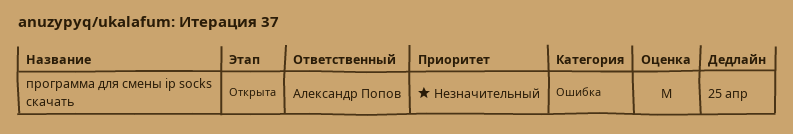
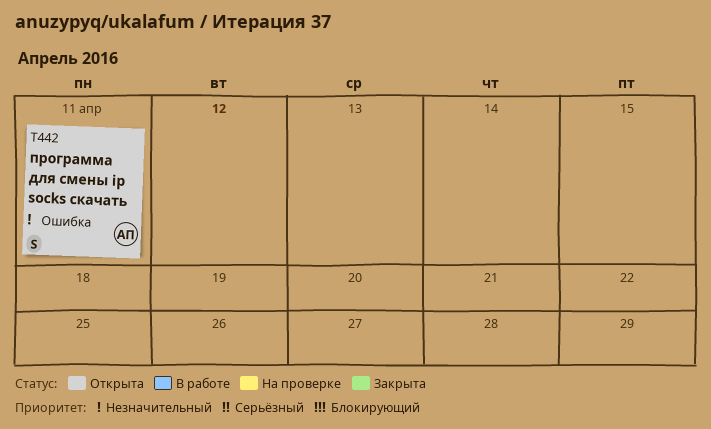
программа для смены ip socks скачать, estimate: M -> S
программа для смены ip socks скачать, due: Apr 25 -> Apr 11

